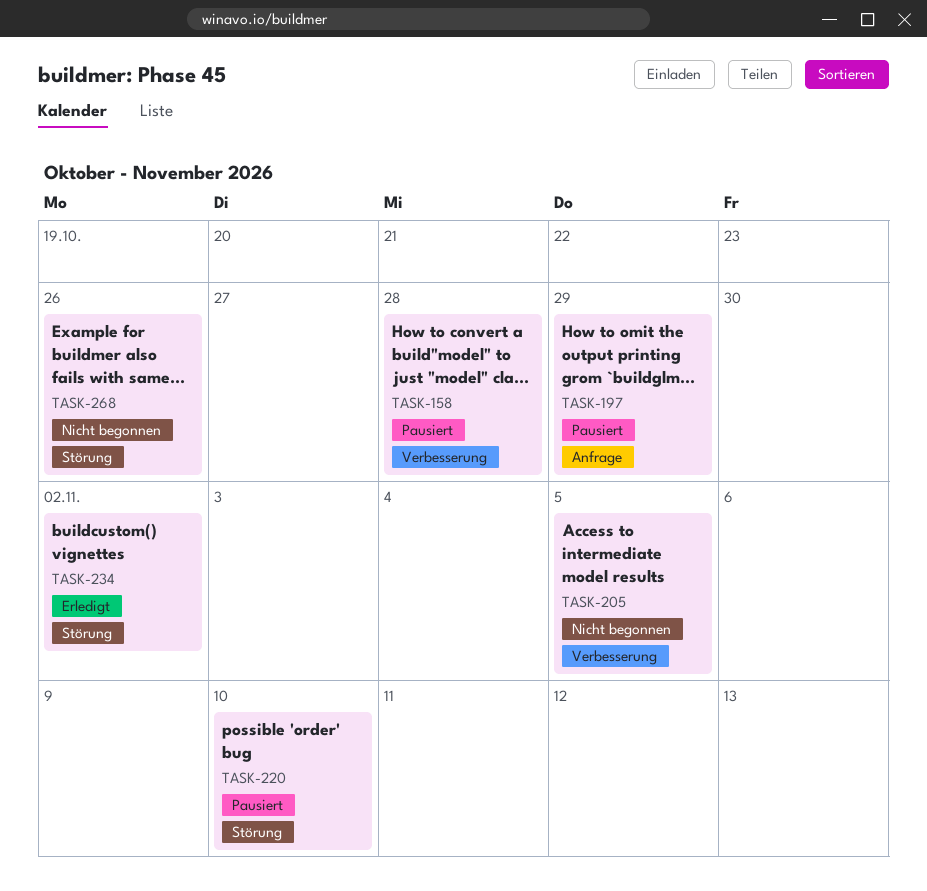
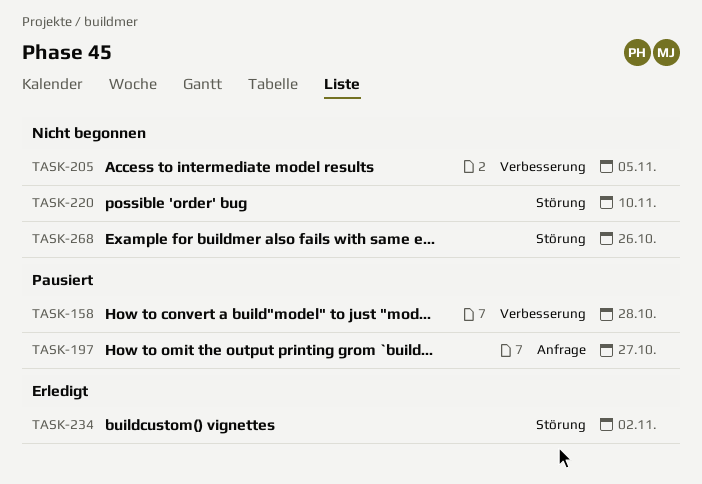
TASK-197, due: Oct 29 -> Oct 27
TASK-220, status: Pausiert -> Nicht begonnen

